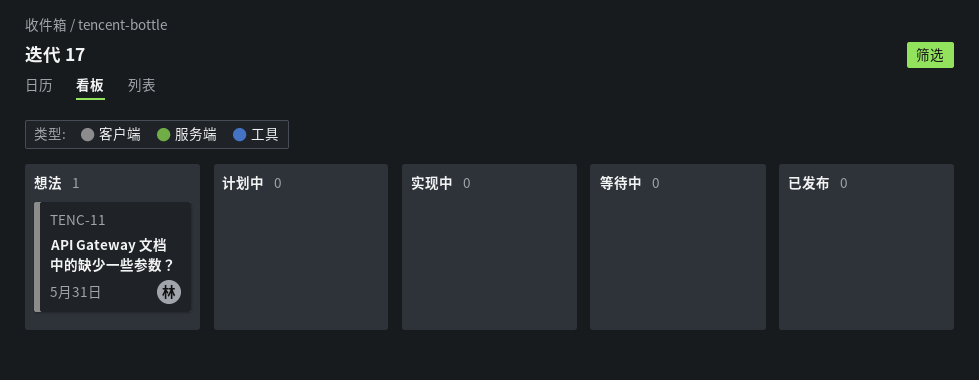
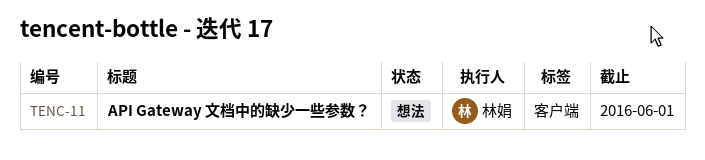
TENC-11, due: May 31 -> Jun 1

